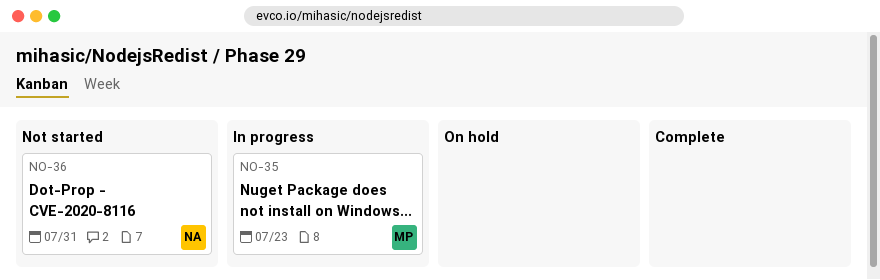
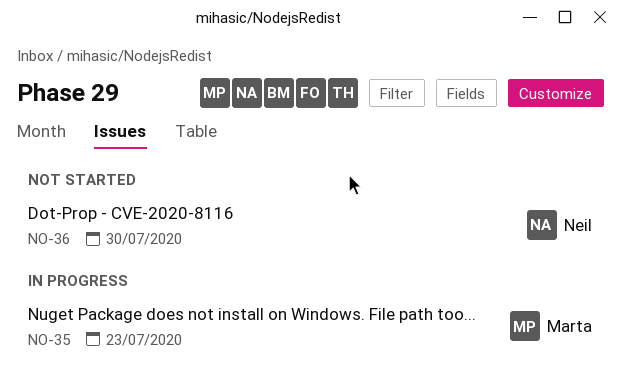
NO-36, due: Jul 31 -> Jul 30

